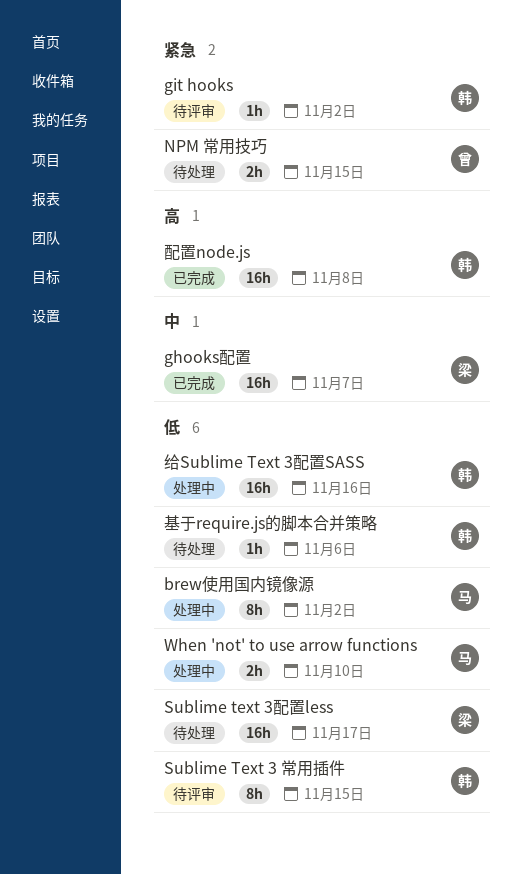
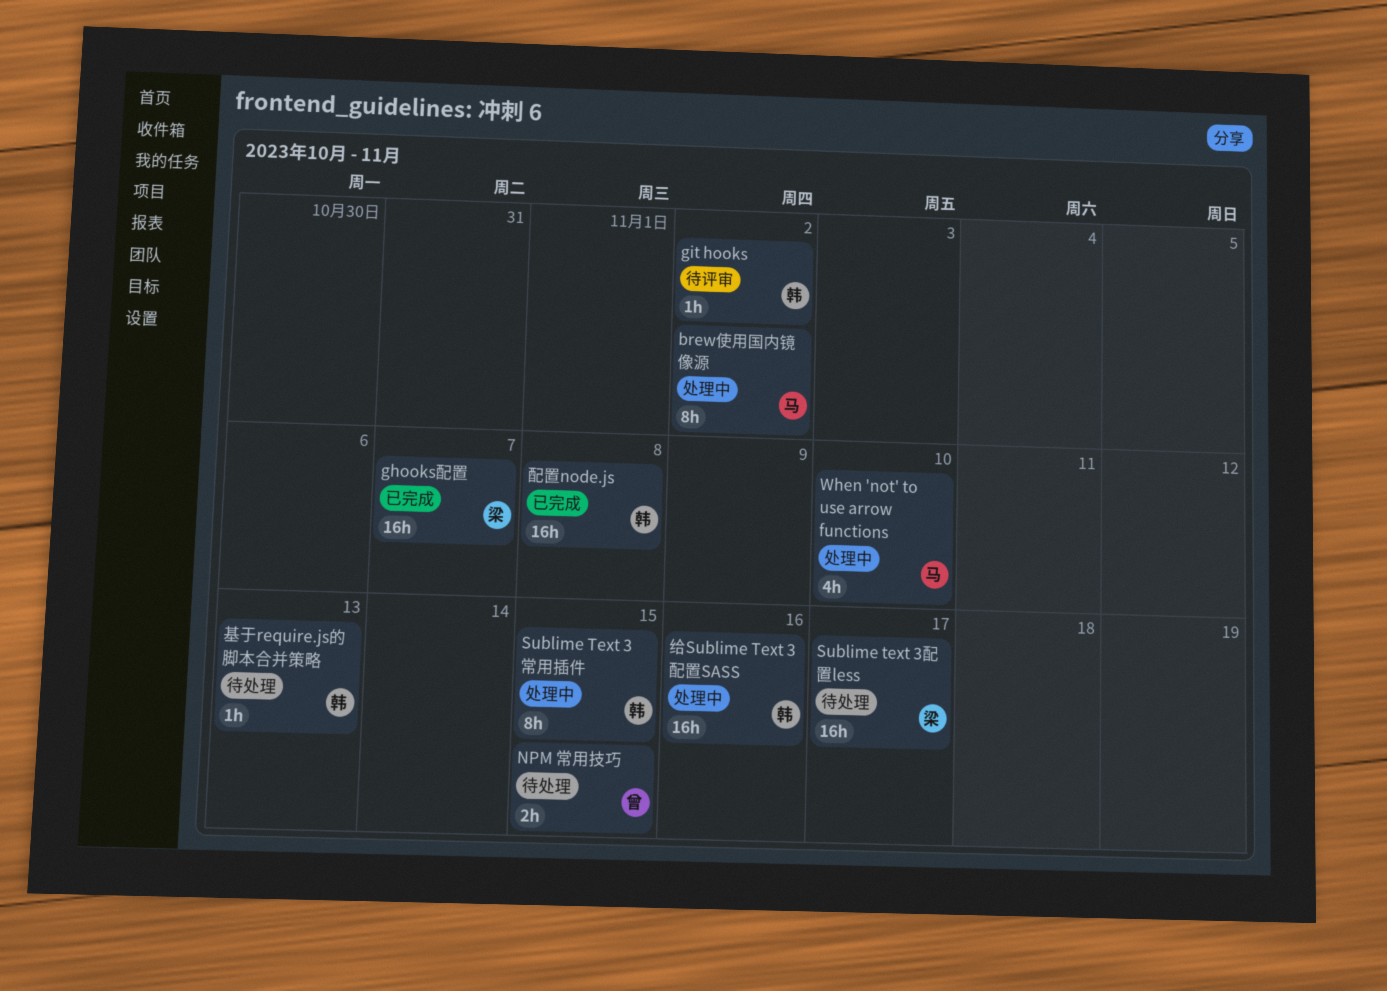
Sublime Text 3 常用插件, status: 待评审 -> 处理中
When 'not' to use arrow functions, estimate: 2h -> 4h
基于require.js的脚本合并策略, due: Nov 6 -> Nov 13

